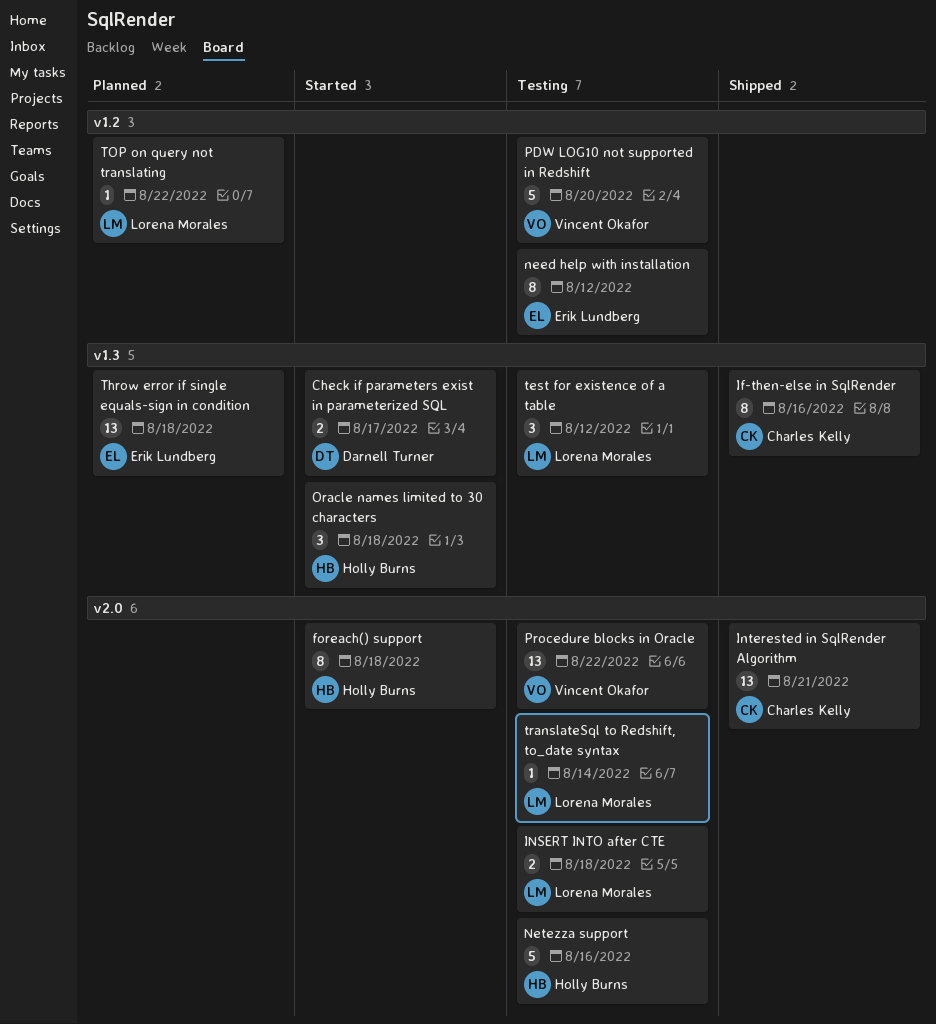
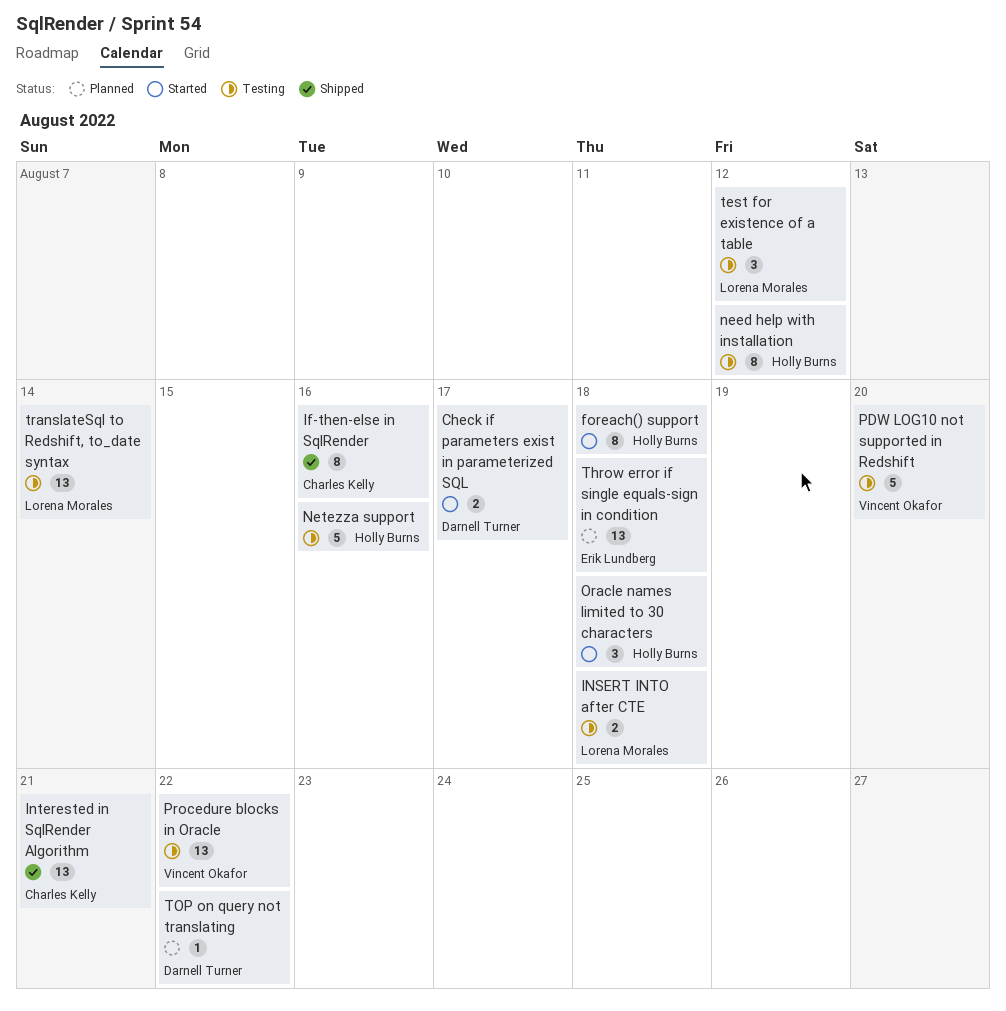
need help with installation, owner: Erik Lundberg -> Holly Burns
TOP on query not translating, owner: Lorena Morales -> Darnell Turner
translateSql to Redshift, to_date syntax, estimate: 1 -> 13

